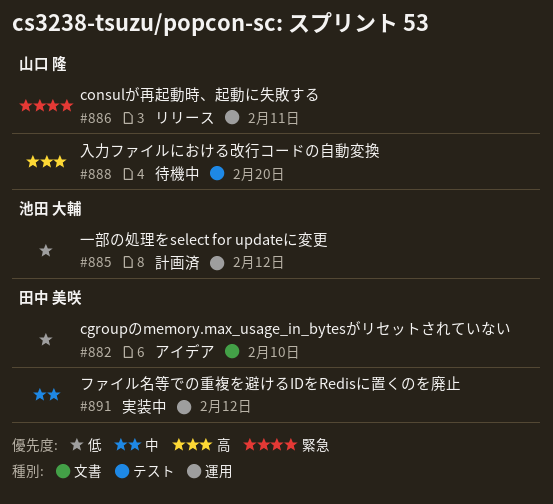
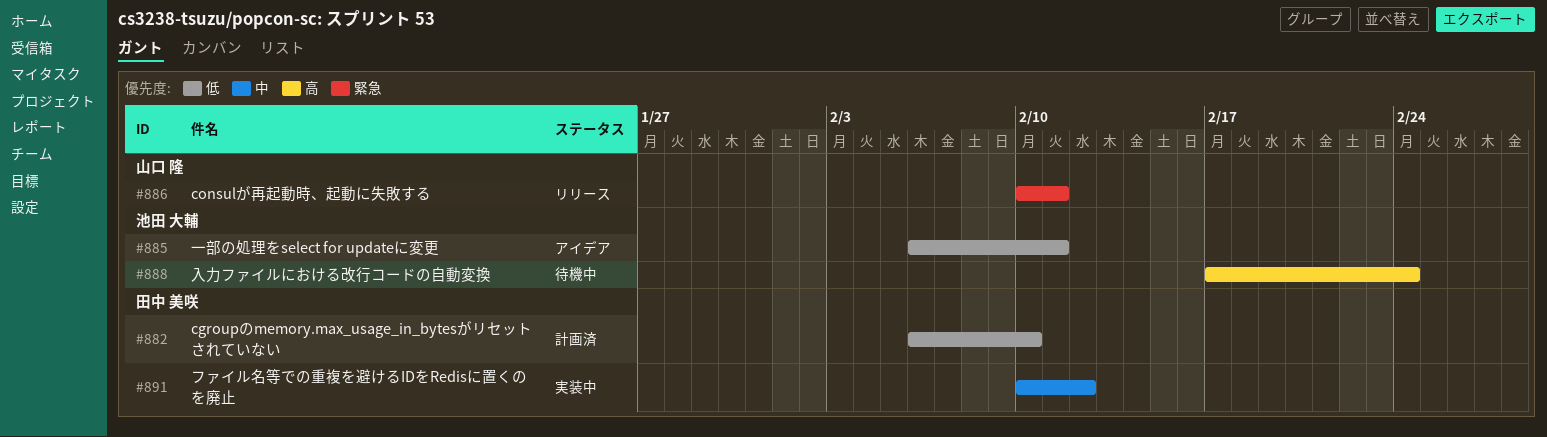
#882, status: アイデア -> 計画済
#885, status: 計画済 -> アイデア
#885, due: Feb 12 -> Feb 11
#888, owner: 山口 隆 -> 池田 大輔
#888, due: Feb 20 -> Feb 24

